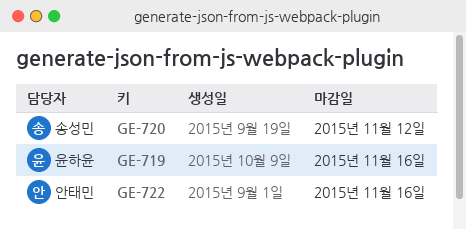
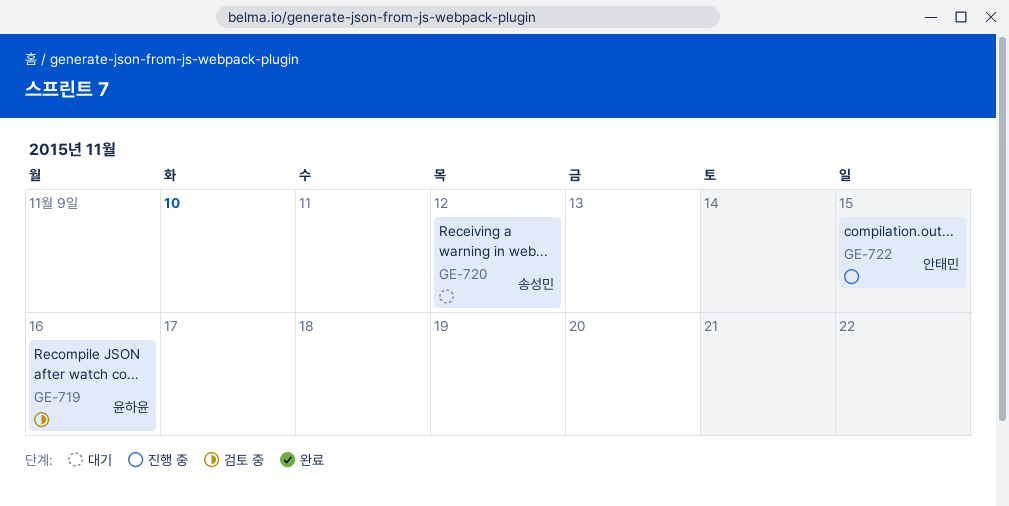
GE-722, due: Nov 16 -> Nov 15

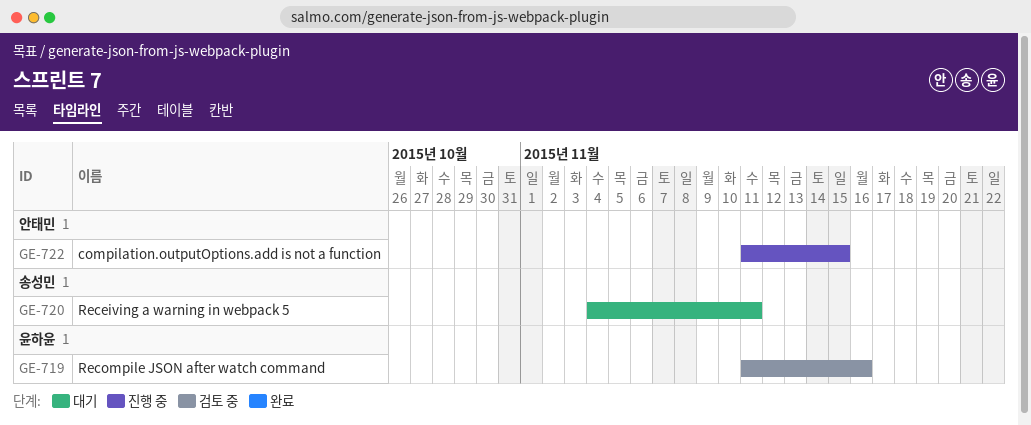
GE-720, due: Nov 12 -> Nov 11

